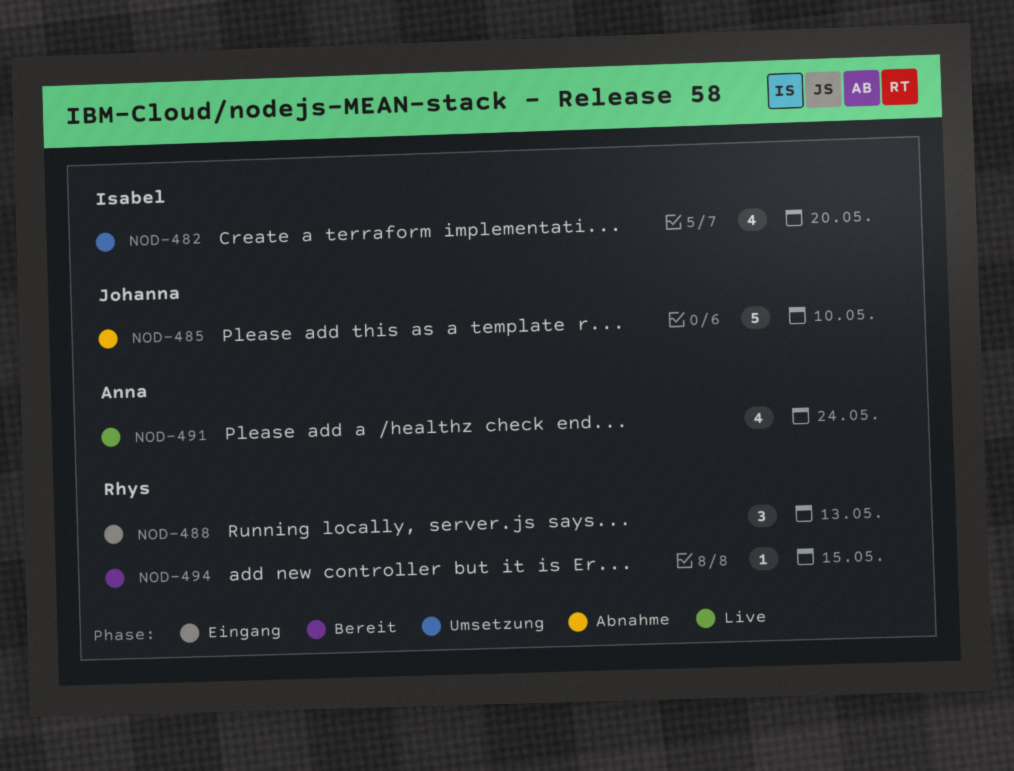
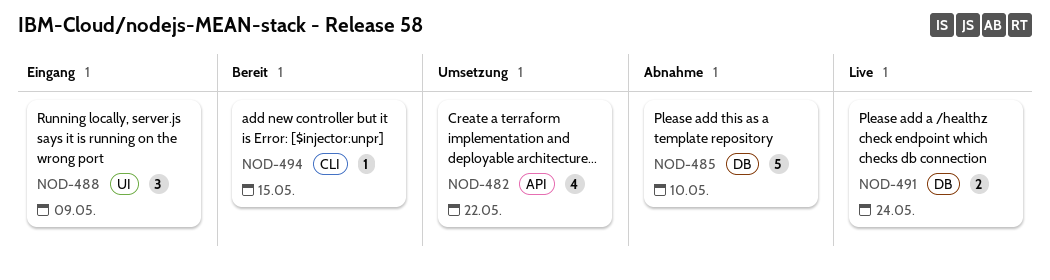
NOD-482, due: May 20 -> May 22
NOD-488, due: May 13 -> May 9
NOD-491, estimate: 4 -> 2

